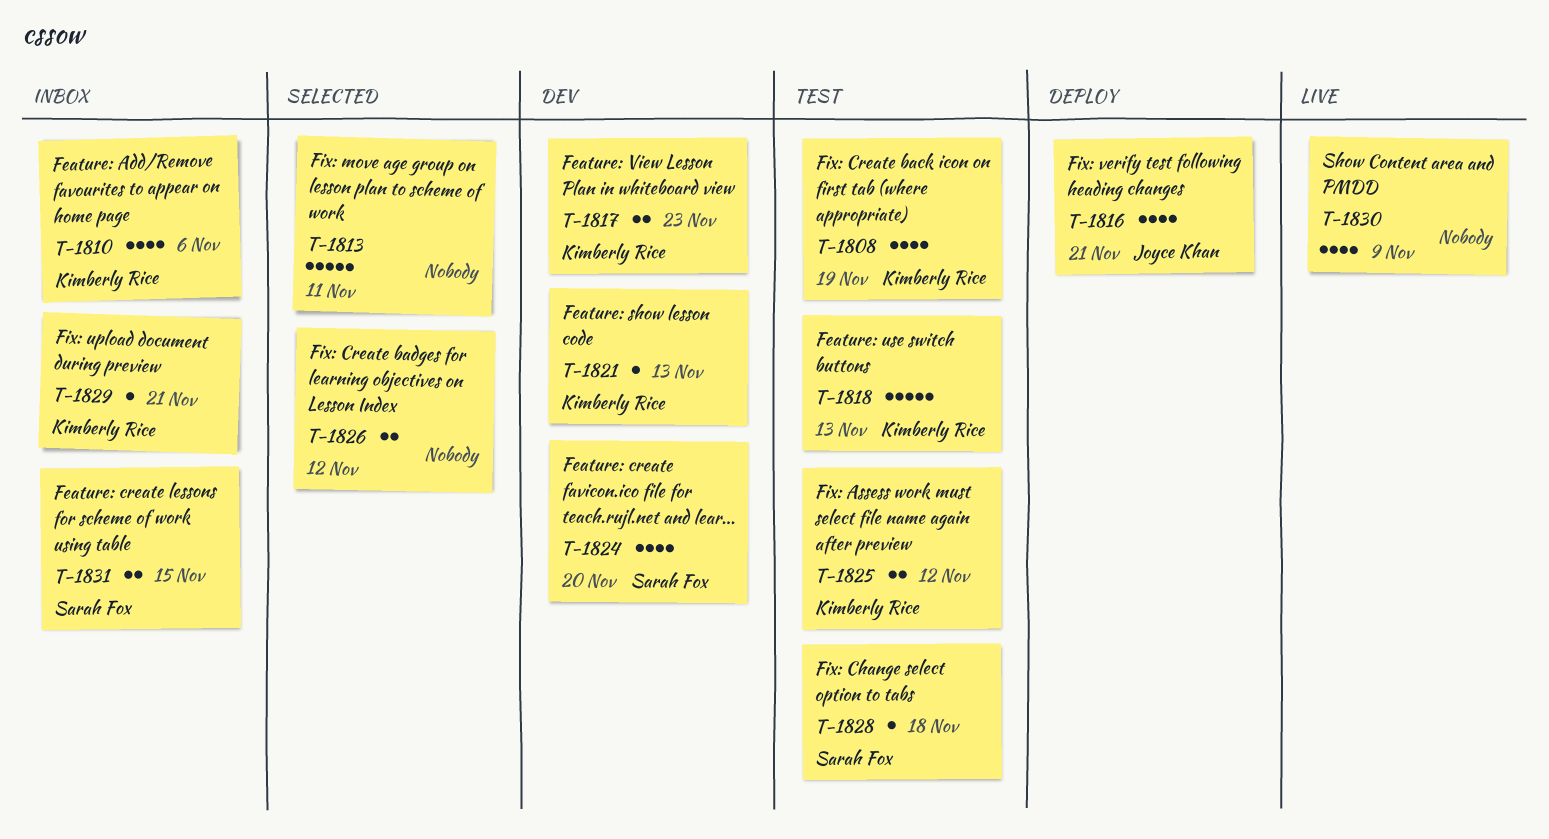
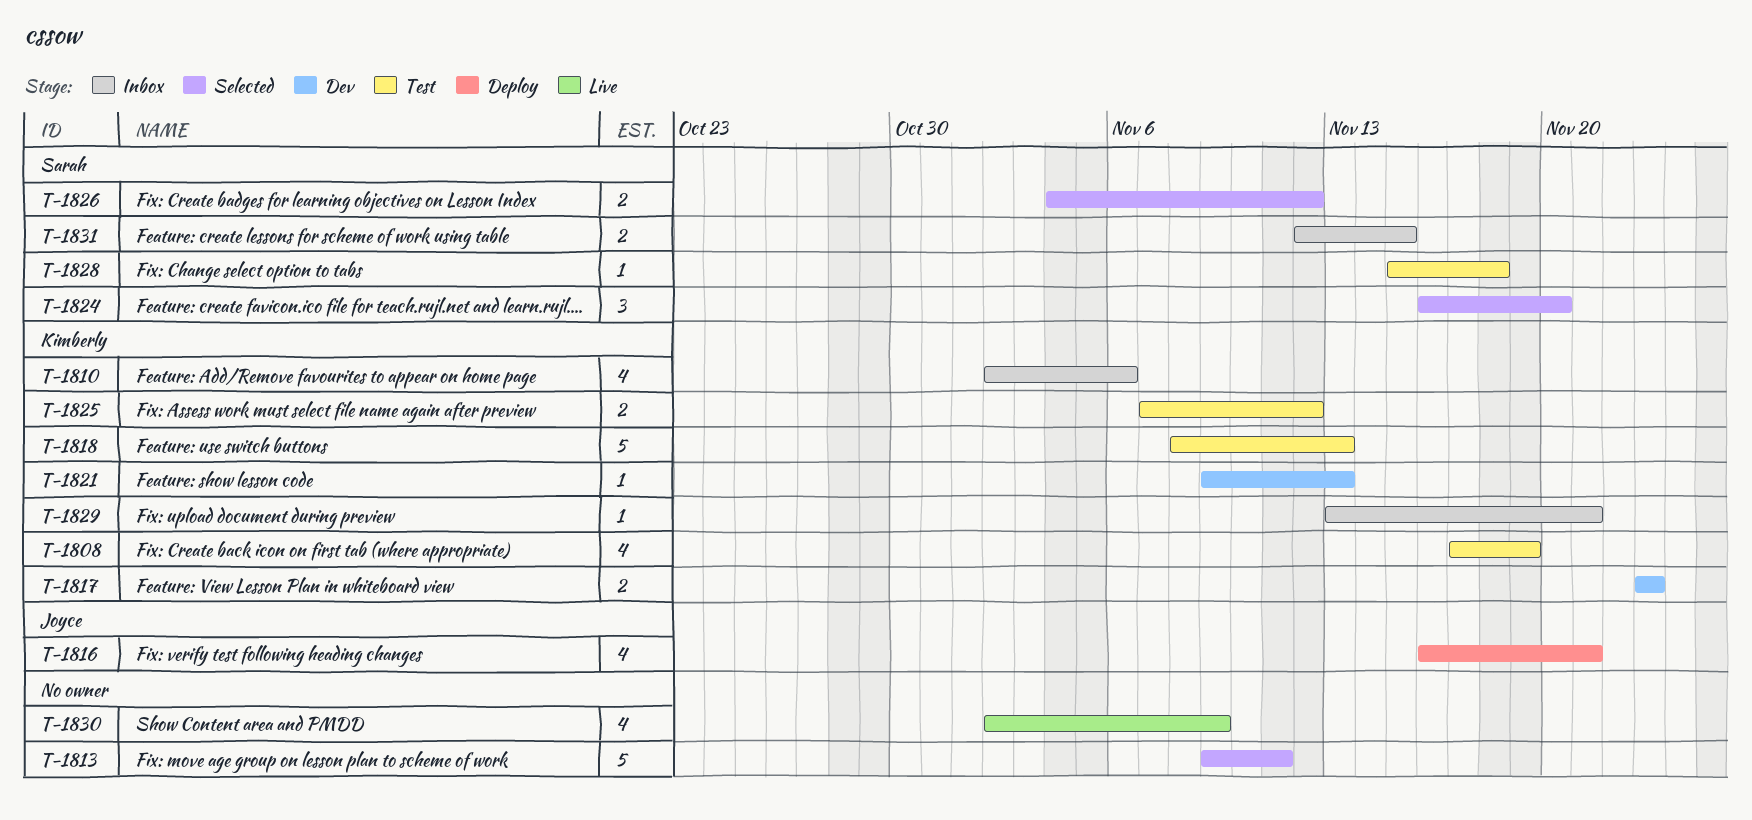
T-1824, status: Dev -> Selected
T-1824, estimate: 4 -> 3
T-1826, owner: none -> Sarah Fox

